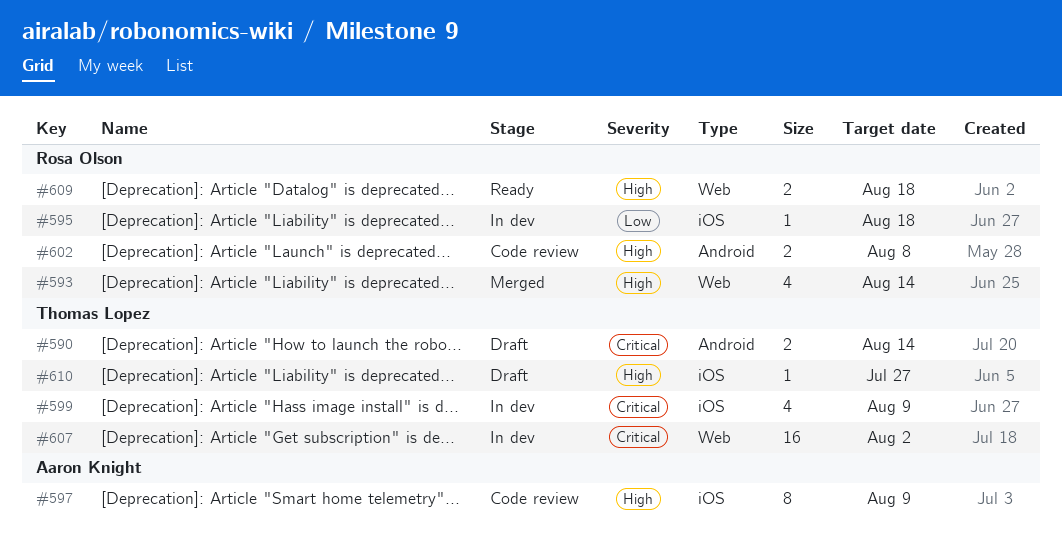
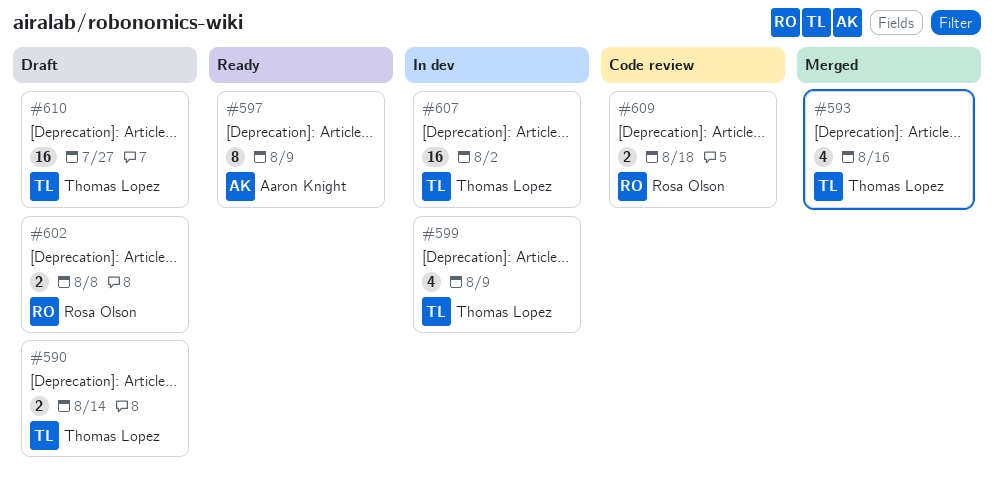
#593, owner: Rosa Olson -> Thomas Lopez
#593, due: Aug 14 -> Aug 16
#595: present -> none
#597, status: Code review -> Ready
#602, status: Code review -> Draft
#609, status: Ready -> Code review
#610, estimate: 1 -> 16

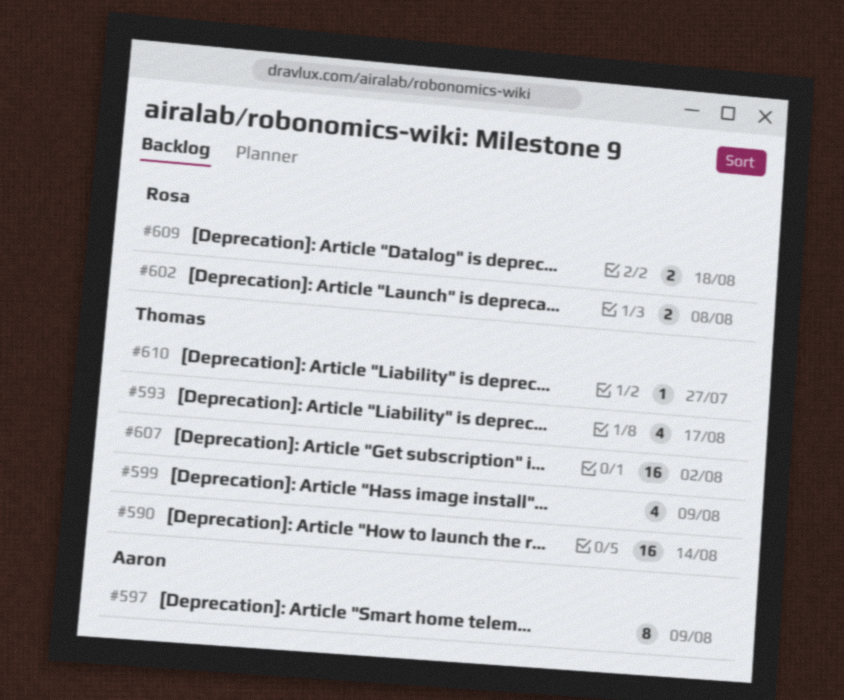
#590, estimate: 2 -> 16
#593, due: Aug 16 -> Aug 17
#610, estimate: 16 -> 1

